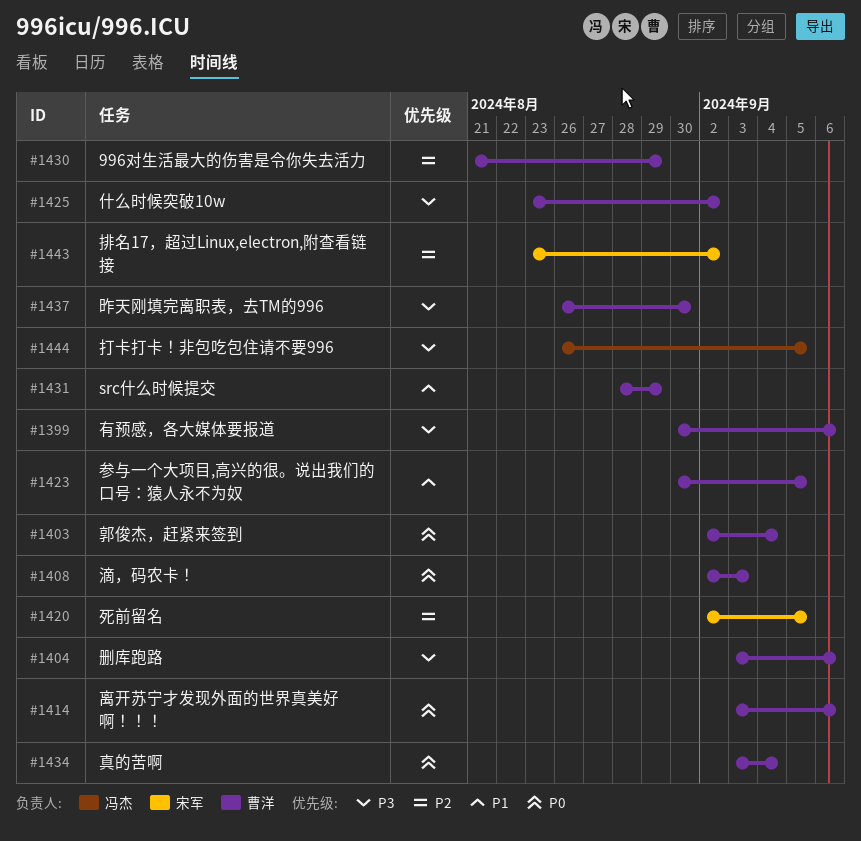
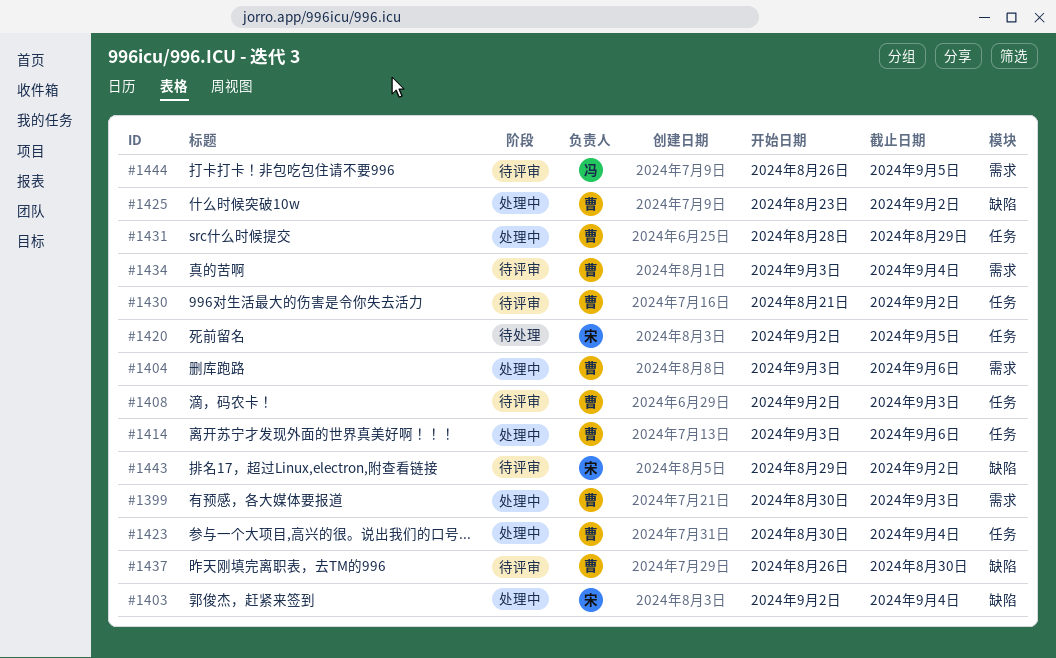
#1399, due: Sep 6 -> Sep 3
#1403, owner: 曹洋 -> 宋军
#1423, due: Sep 5 -> Sep 4
#1430, due: Aug 29 -> Sep 2
#1443, start: Aug 23 -> Aug 29

